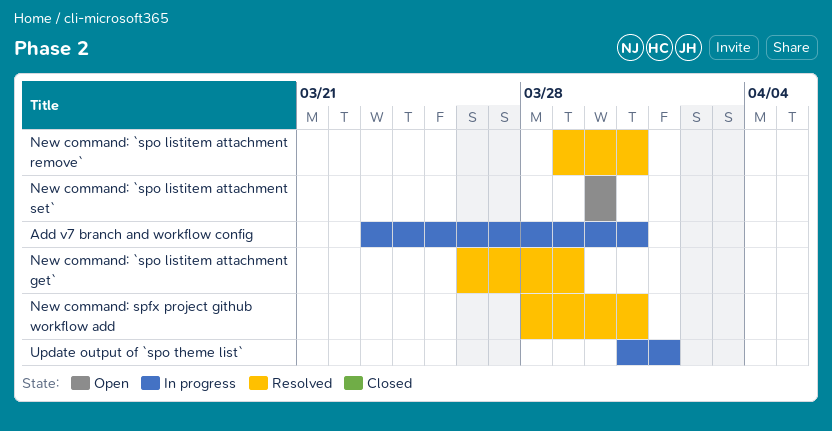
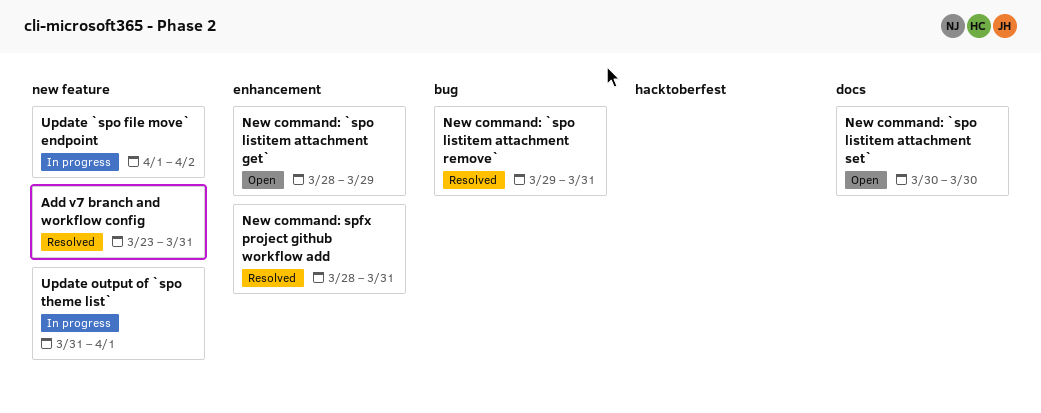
Add v7 branch and workflow config, status: In progress -> Resolved
New command: `spo listitem attachment get`, status: Resolved -> Open
New command: `spo listitem attachment get`, start: Mar 26 -> Mar 28
Update `spo file move` endpoint: none -> present

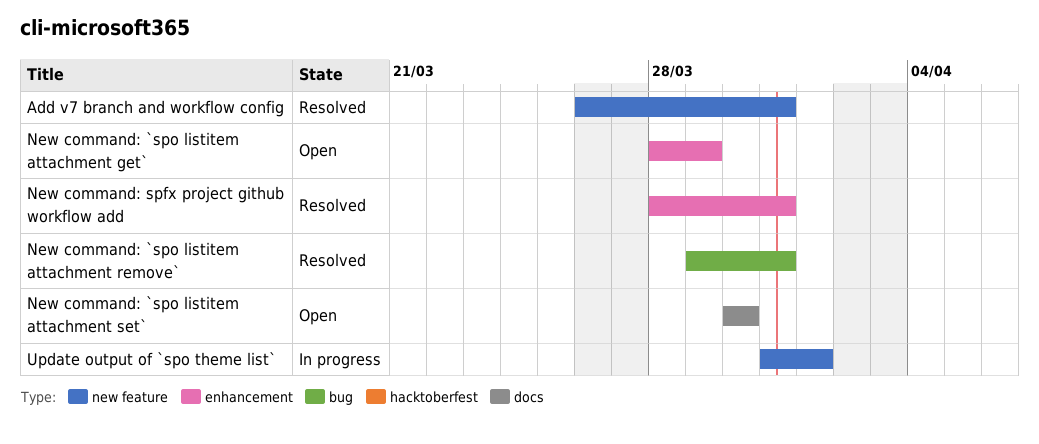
Add v7 branch and workflow config, start: Mar 23 -> Mar 26
Update `spo file move` endpoint: present -> none

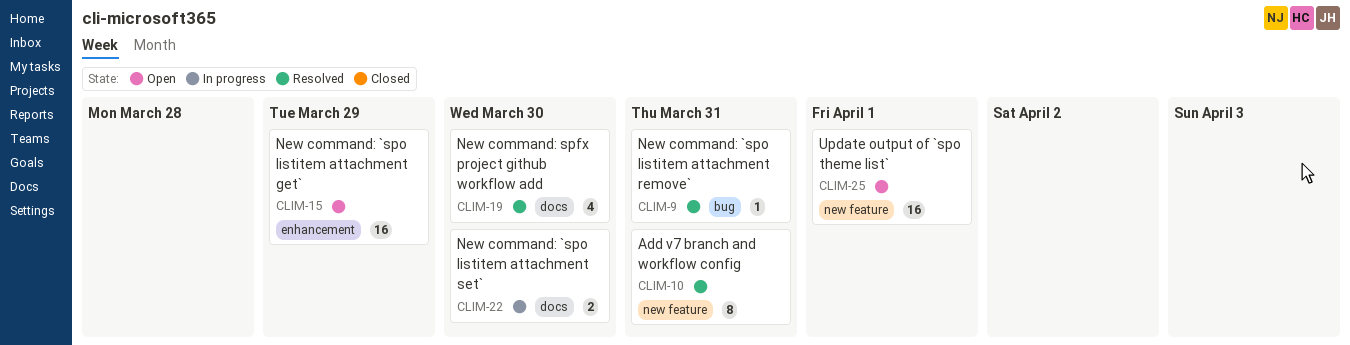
New command: `spo listitem attachment set`, status: Open -> In progress
New command: spfx project github workflow add, label: enhancement -> docs
New command: spfx project github workflow add, due: Mar 31 -> Mar 30
Update output of `spo theme list`, status: In progress -> Open

